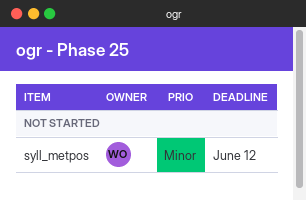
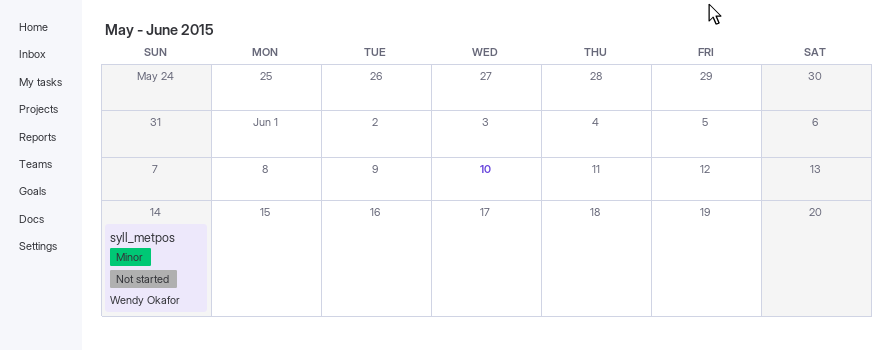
syll_metpos, due: Jun 12 -> Jun 14

